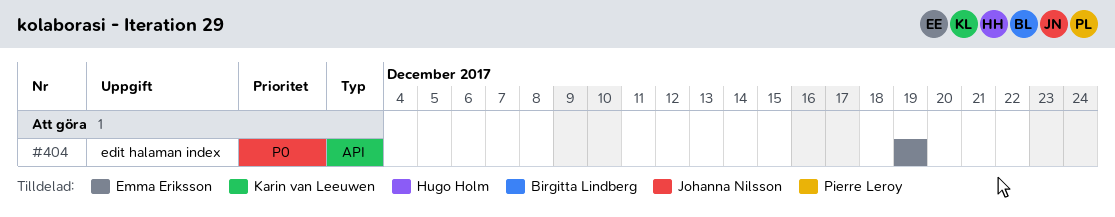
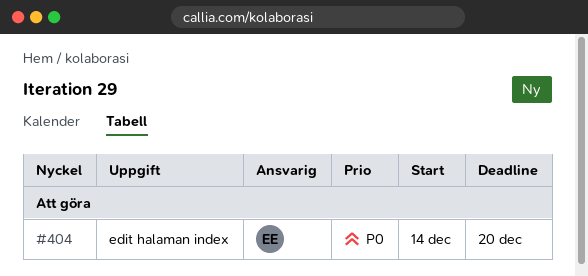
#404, start: Dec 19 -> Dec 14
#404, due: Dec 19 -> Dec 20

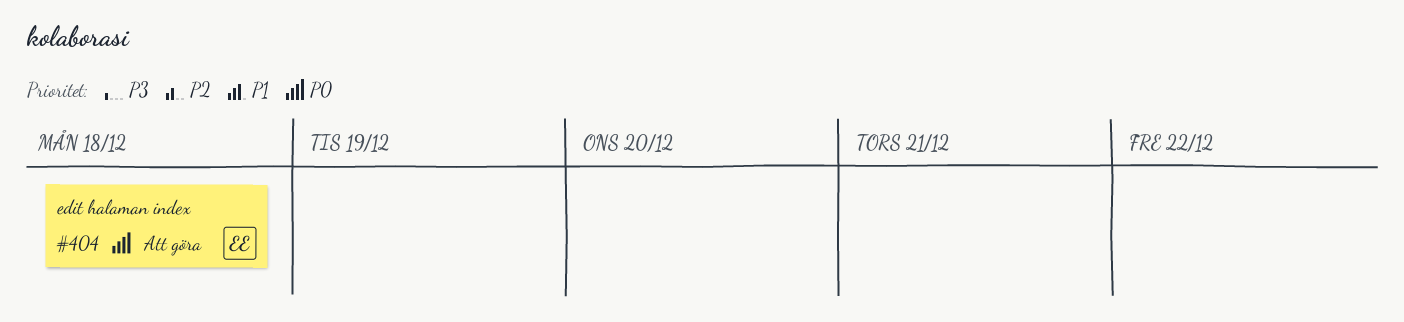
#404, due: Dec 20 -> Dec 18

